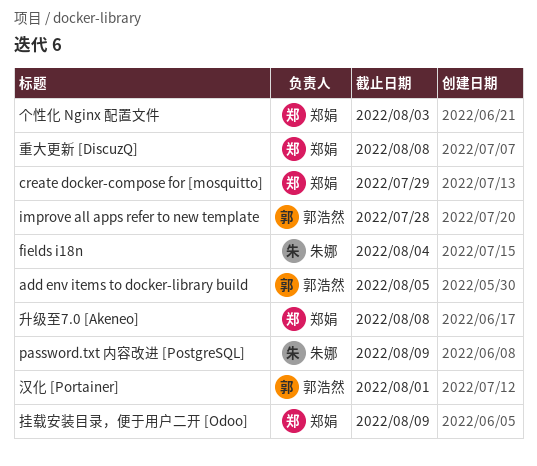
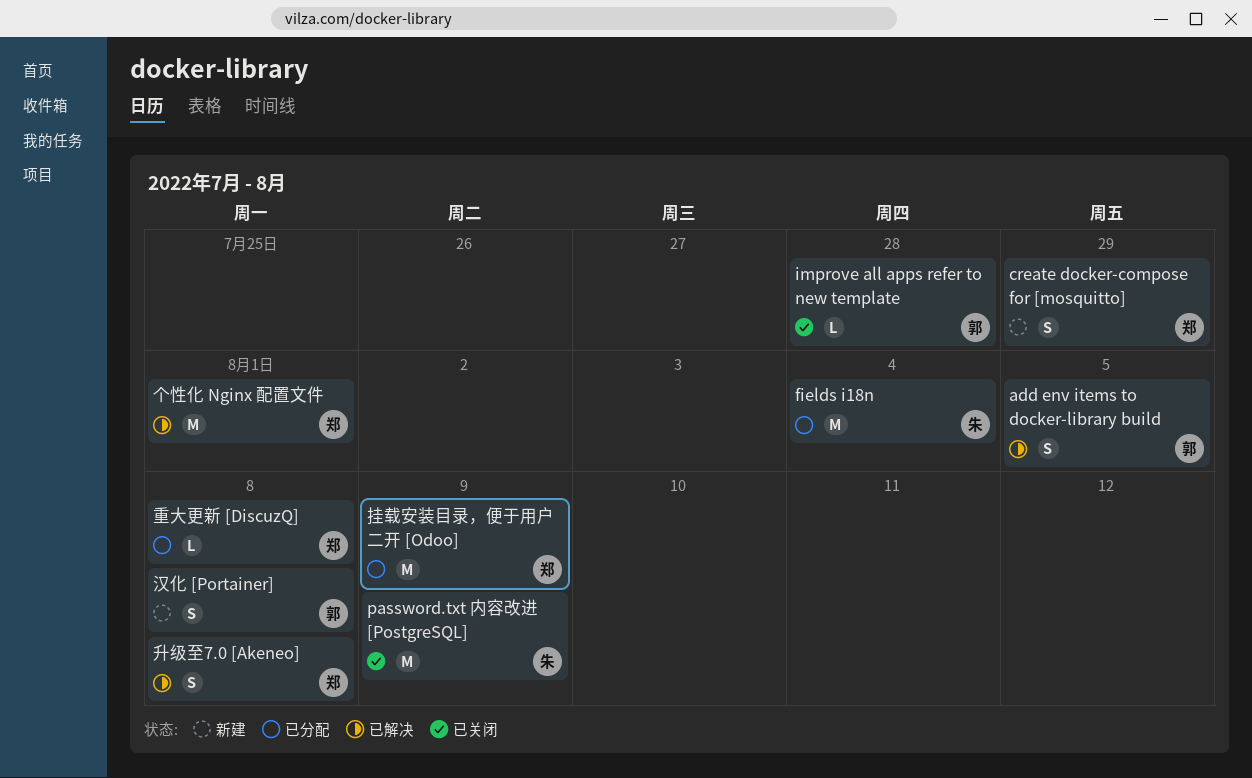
个性化 Nginx 配置文件, due: Aug 3 -> Aug 1
汉化 [Portainer], due: Aug 1 -> Aug 8

